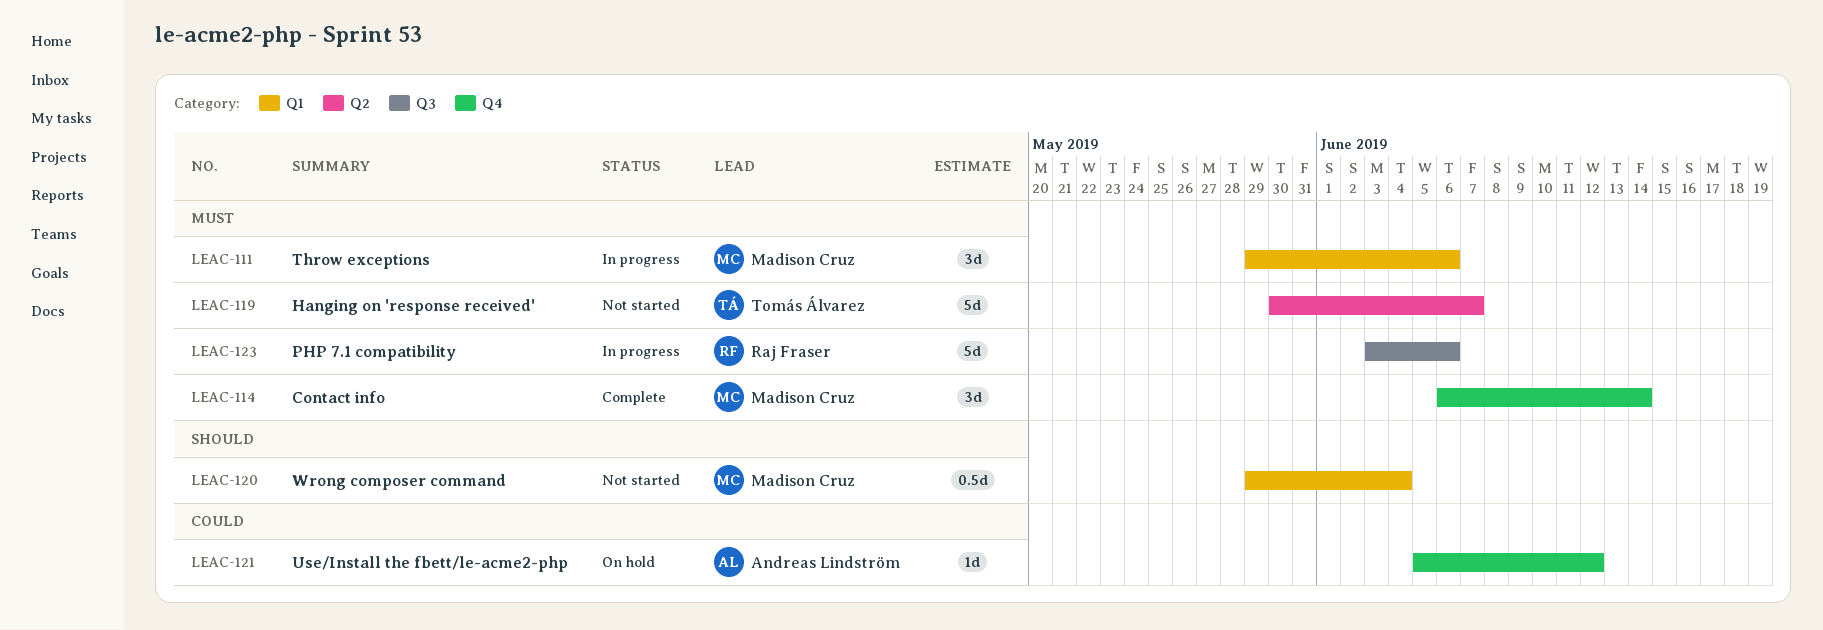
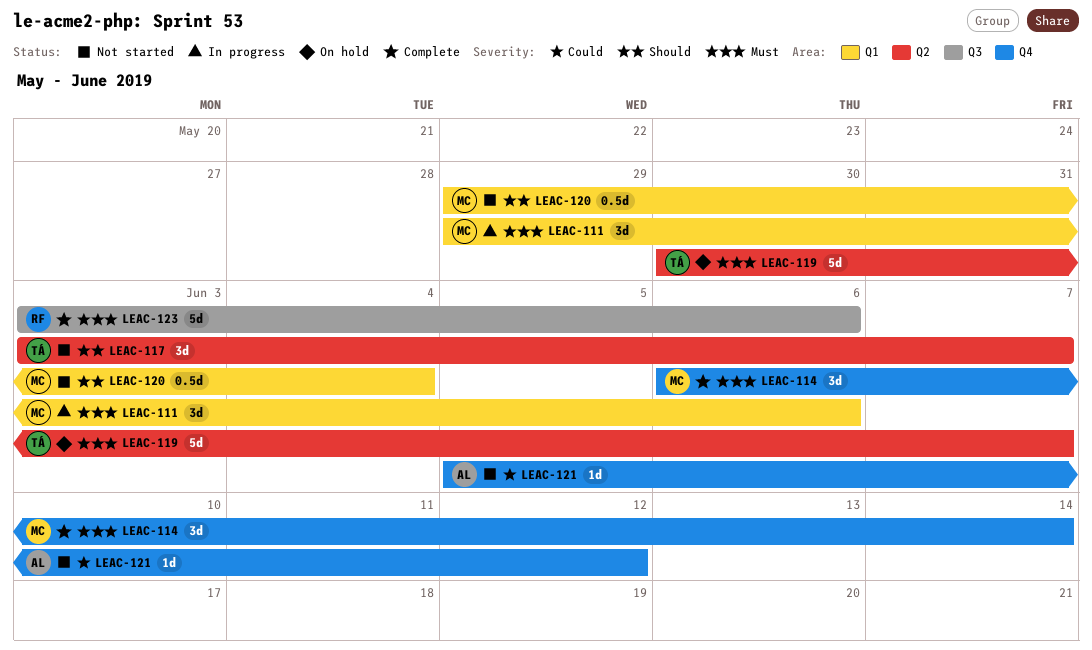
LEAC-117: none -> present
LEAC-119, status: Not started -> On hold
LEAC-121, status: On hold -> Not started
LEAC-123, status: In progress -> Complete

